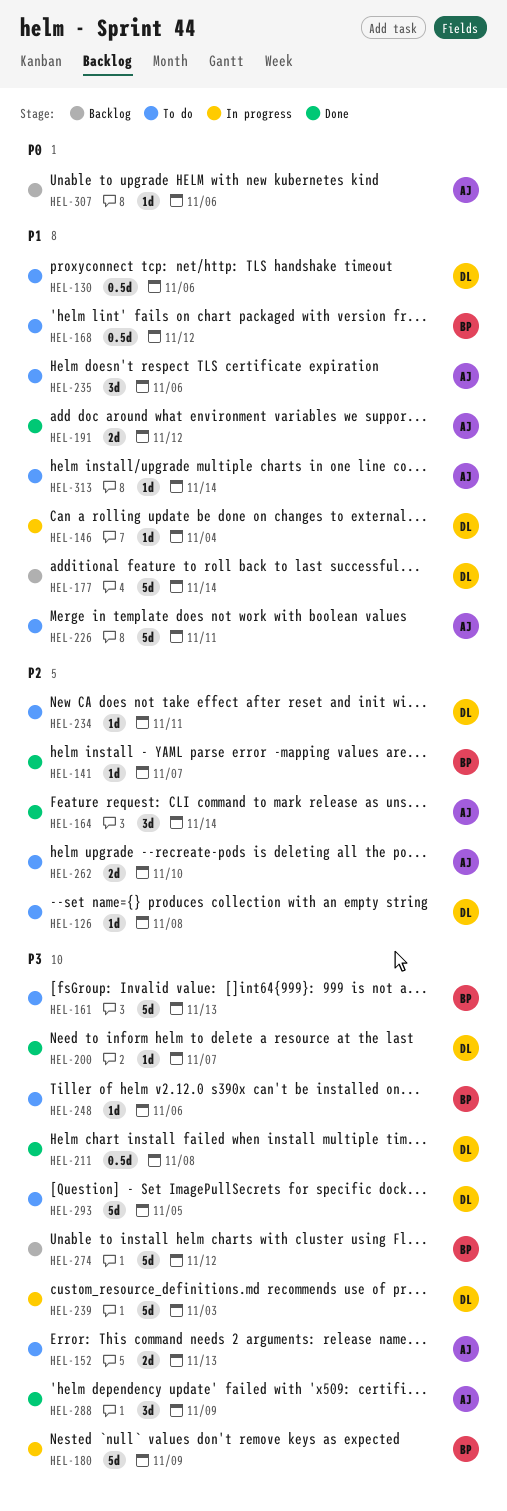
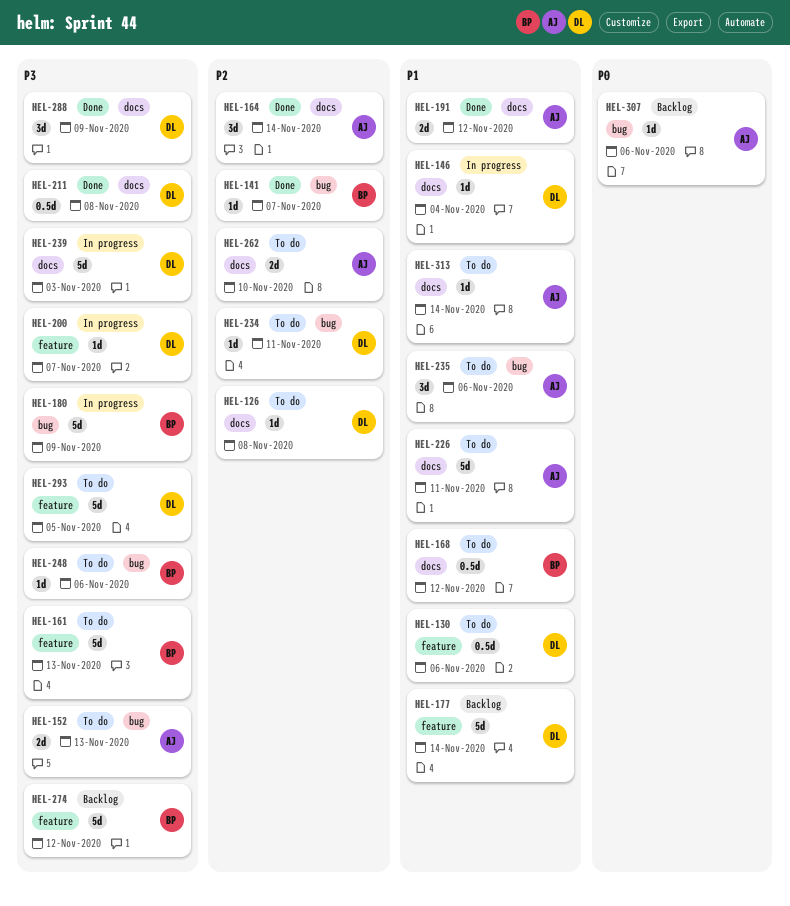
HEL-200, status: Done -> In progress
HEL-288, owner: AJ -> DL

